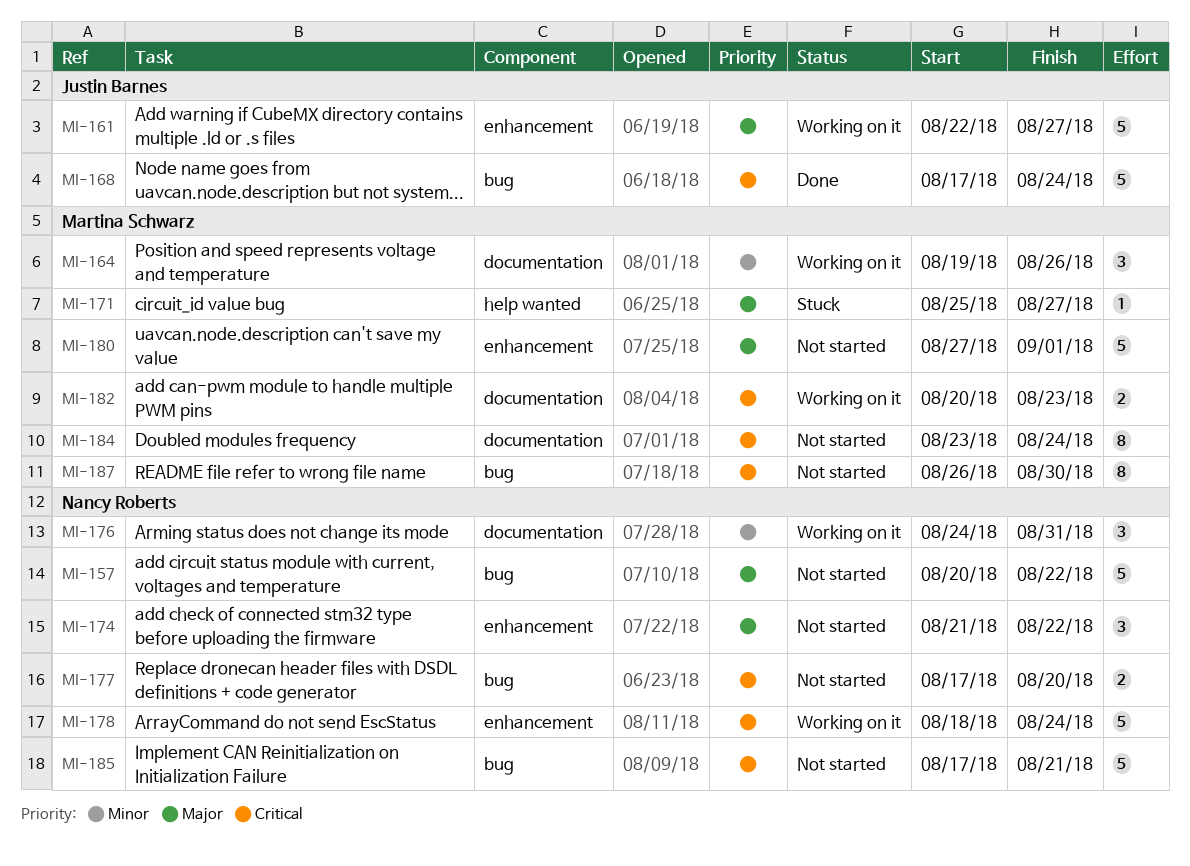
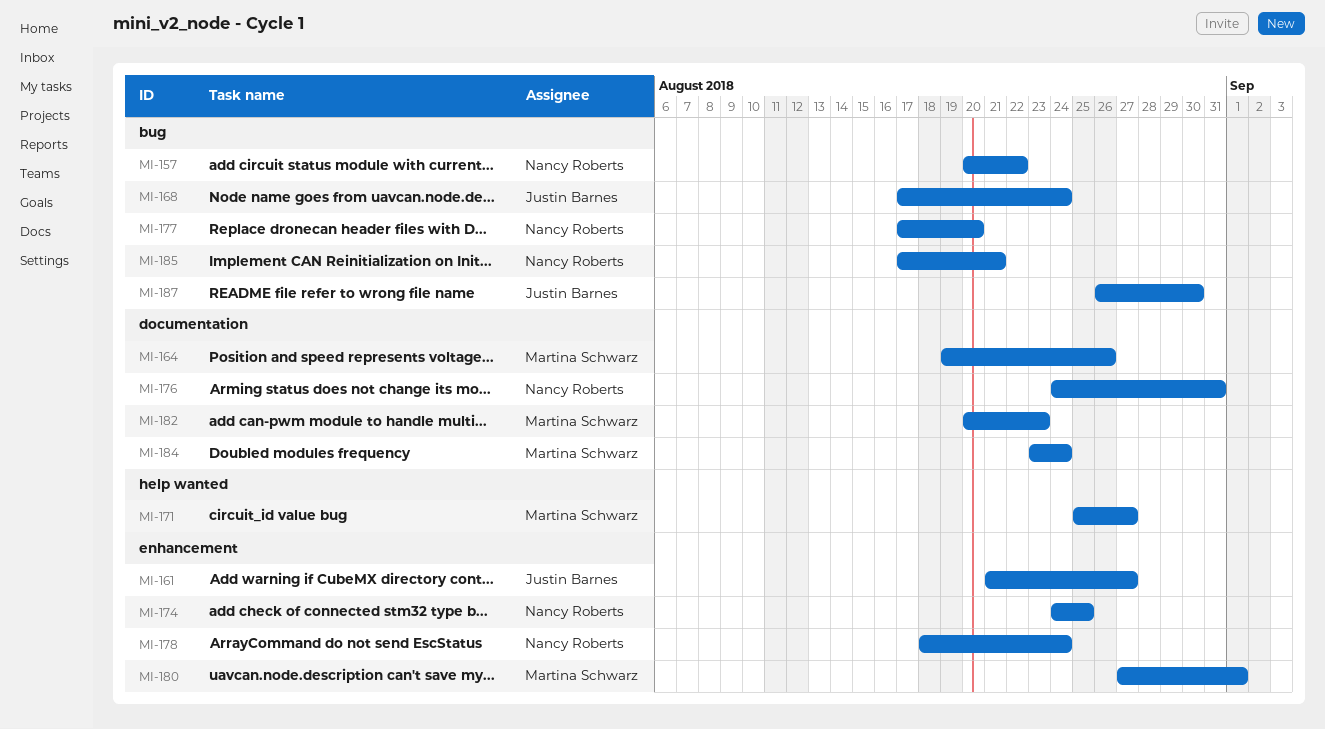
MI-161, start: Aug 22 -> Aug 21
MI-174, start: Aug 21 -> Aug 24
MI-174, due: Aug 22 -> Aug 25
MI-187, owner: Martina Schwarz -> Justin Barnes

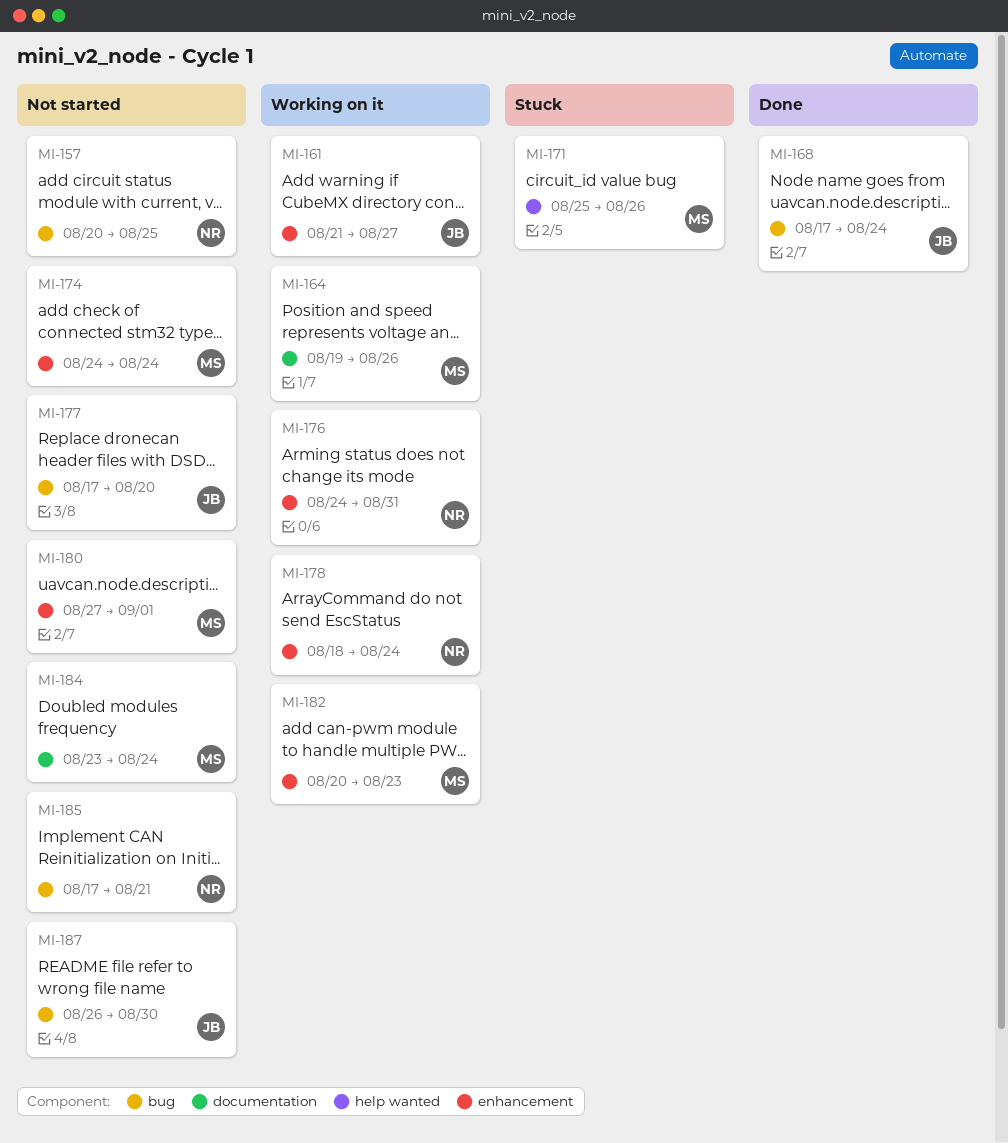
MI-157, due: Aug 22 -> Aug 25
MI-171, due: Aug 27 -> Aug 26
MI-174, owner: Nancy Roberts -> Martina Schwarz
MI-174, due: Aug 25 -> Aug 24
MI-176, label: documentation -> enhancement
MI-177, owner: Nancy Roberts -> Justin Barnes
MI-182, label: documentation -> enhancement

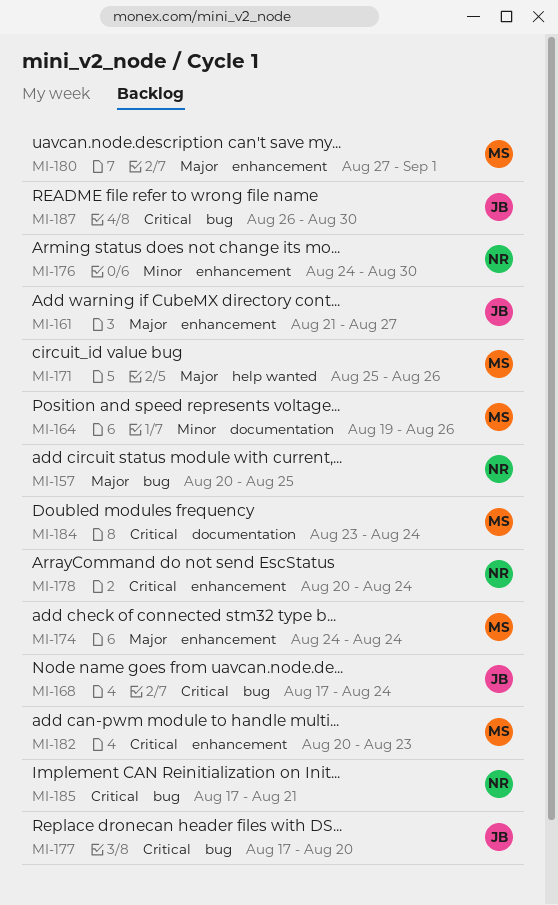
MI-176, due: Aug 31 -> Aug 30
MI-178, start: Aug 18 -> Aug 20

